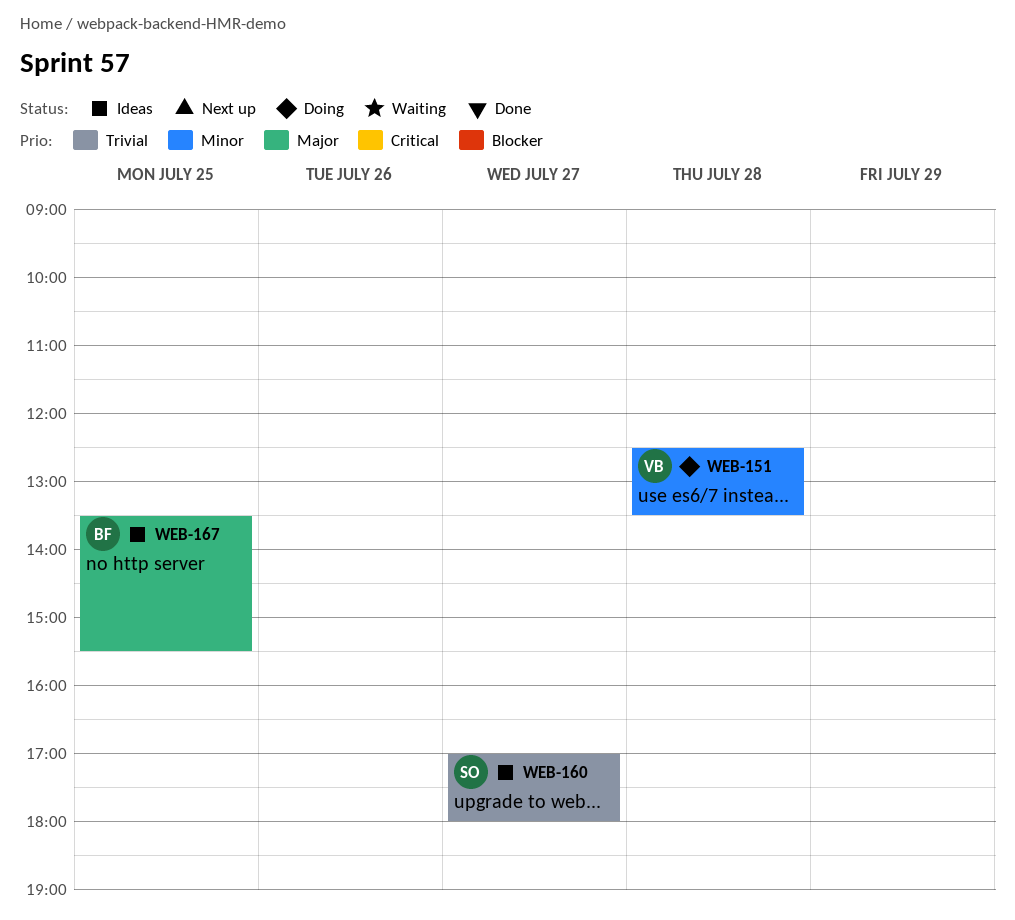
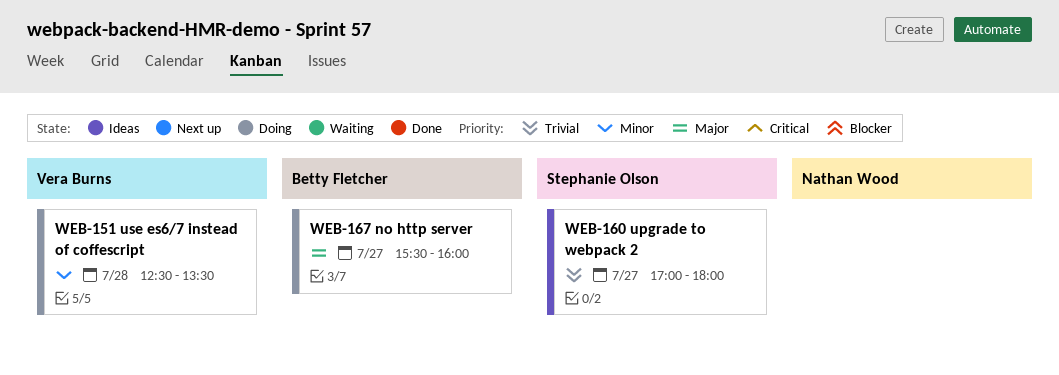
WEB-167, status: Ideas -> Doing
WEB-167, day: Jul 25 -> Jul 27
WEB-167, begins: 13:30 -> 15:30
WEB-167, ends: 15:30 -> 16:00

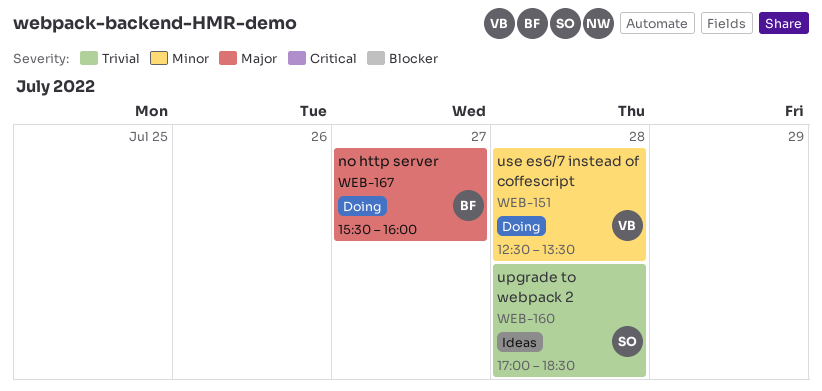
WEB-160, day: Jul 27 -> Jul 28
WEB-160, ends: 18:00 -> 18:30

